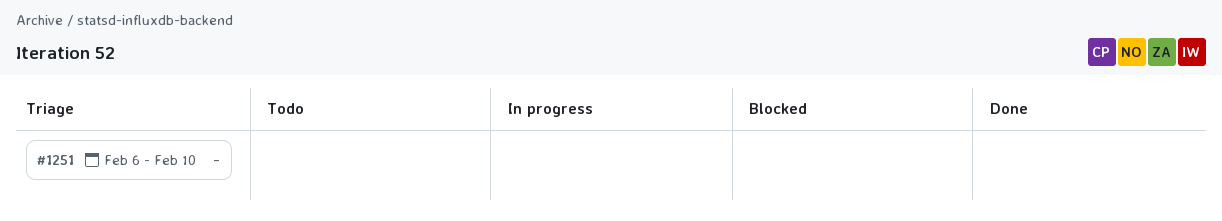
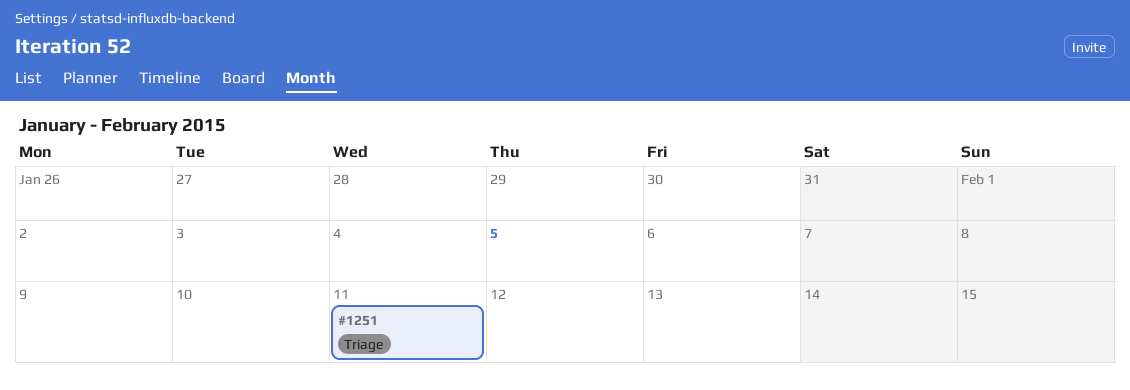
#1251, due: Feb 10 -> Feb 11

